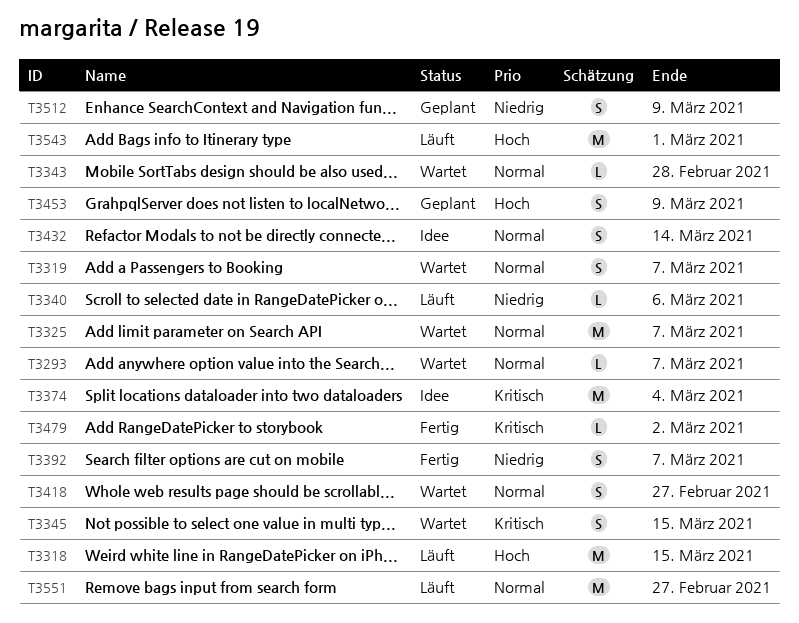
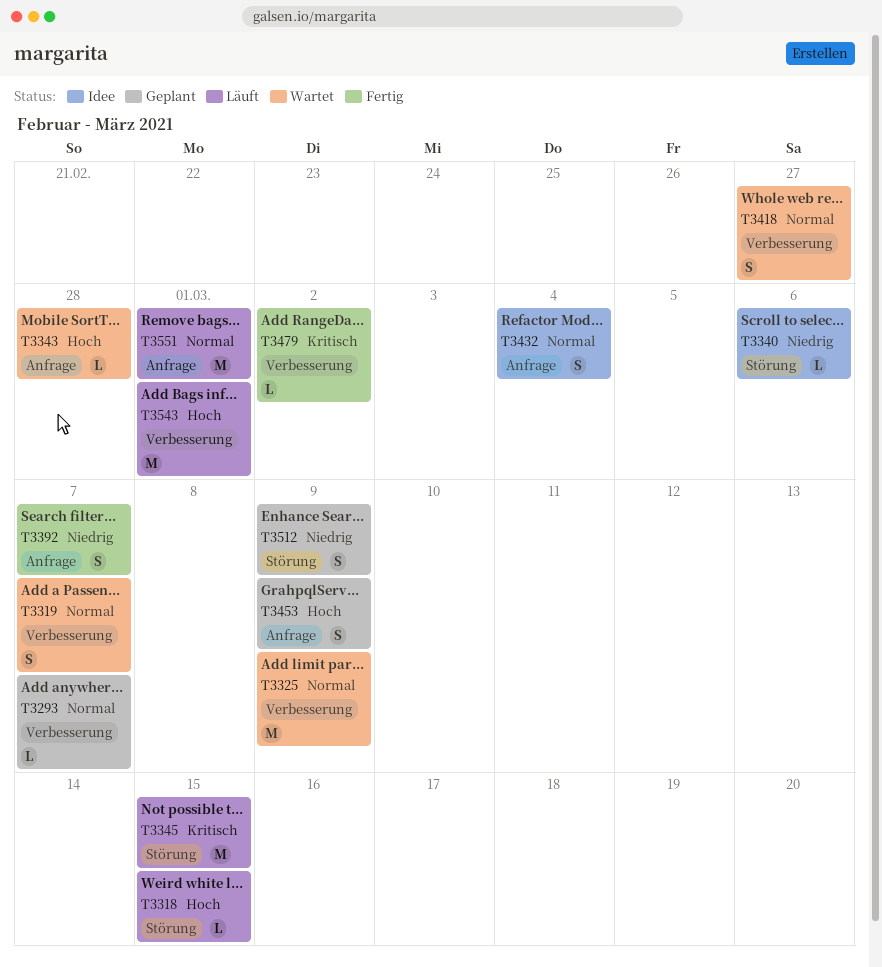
T3293, status: Wartet -> Geplant
T3318, estimate: M -> L
T3325, due: Mar 7 -> Mar 9
T3340, status: Läuft -> Idee
T3343, priority: Normal -> Hoch
T3345, status: Wartet -> Läuft
T3345, estimate: S -> M
T3374: present -> none
T3432, due: Mar 14 -> Mar 4
T3551, due: Feb 27 -> Mar 1

